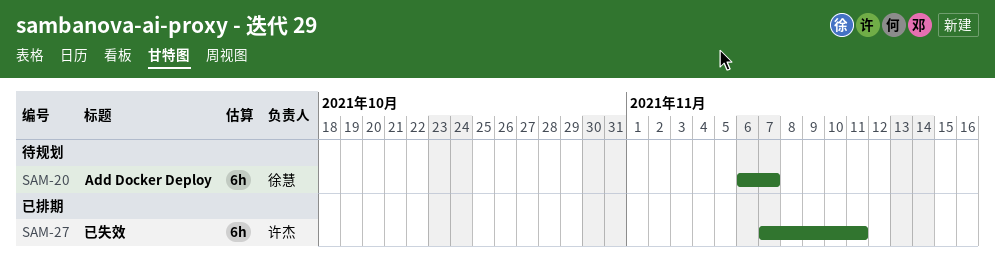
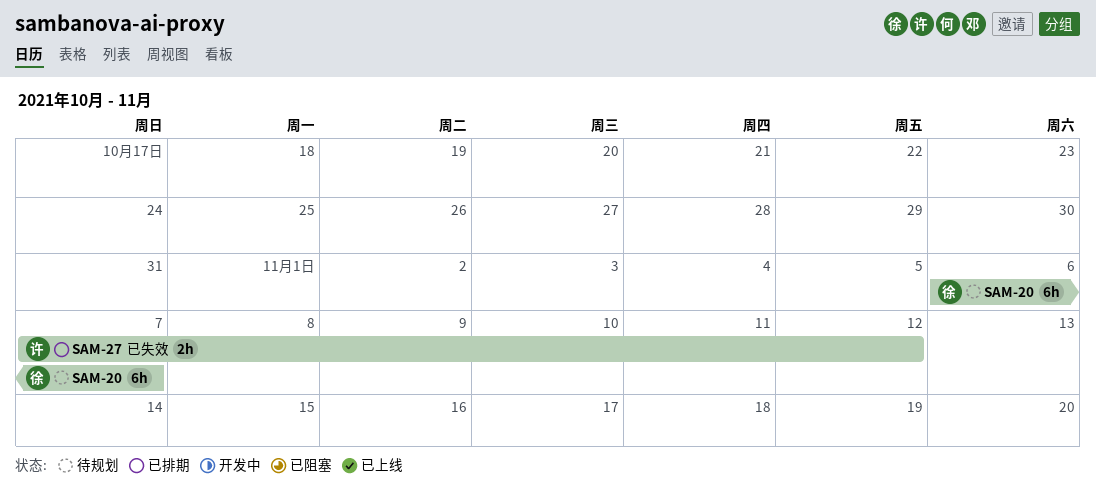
SAM-27, estimate: 6h -> 2h
SAM-27, due: Nov 11 -> Nov 12

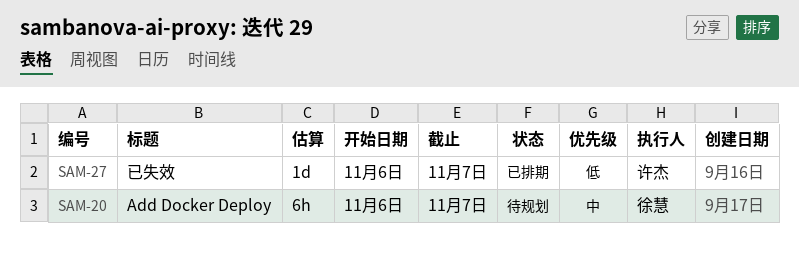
SAM-27, estimate: 2h -> 1d
SAM-27, start: Nov 7 -> Nov 6
SAM-27, due: Nov 12 -> Nov 7

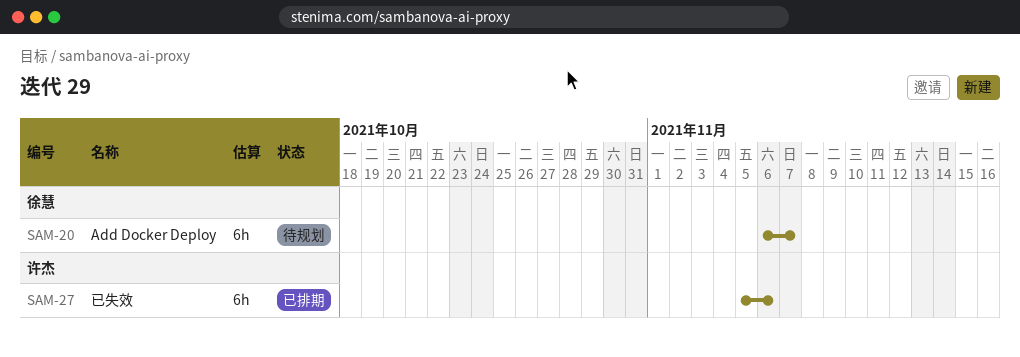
SAM-27, estimate: 1d -> 6h
SAM-27, start: Nov 6 -> Nov 5
SAM-27, due: Nov 7 -> Nov 6

